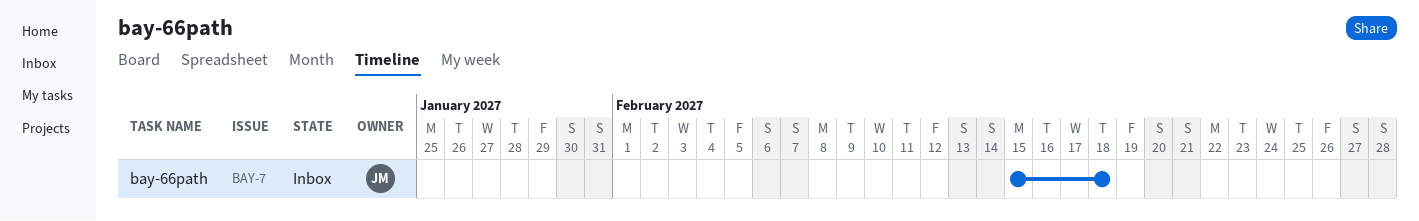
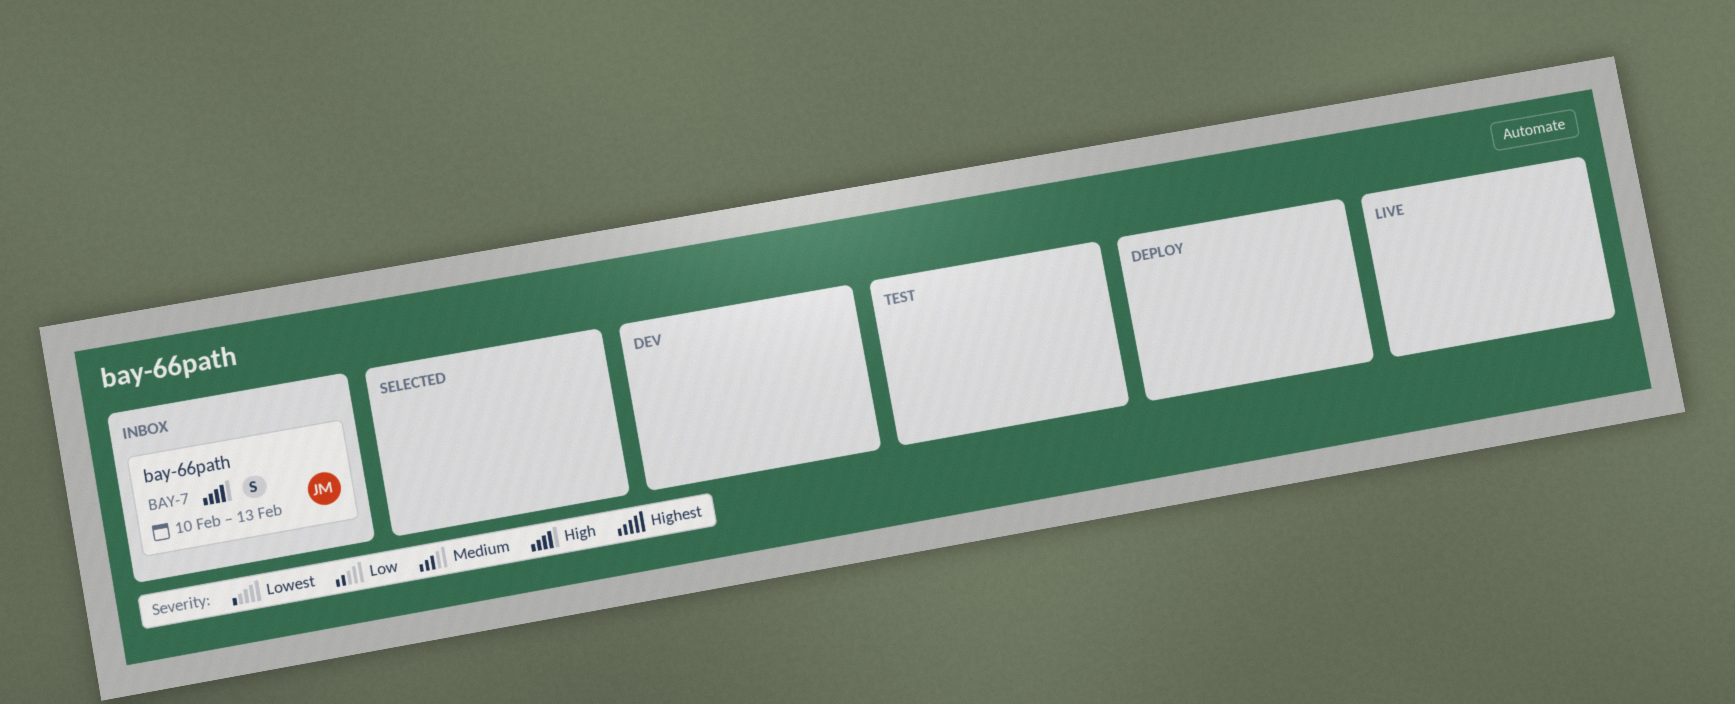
BAY-7, start: Feb 15 -> Feb 10
BAY-7, due: Feb 18 -> Feb 13

